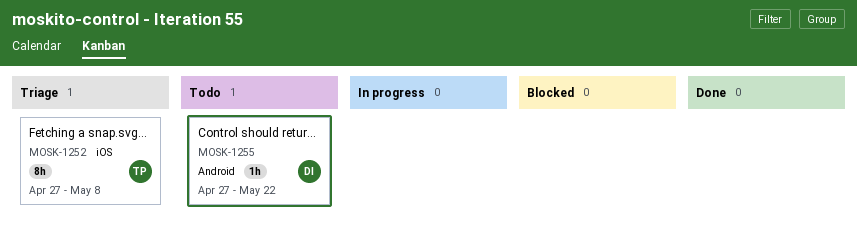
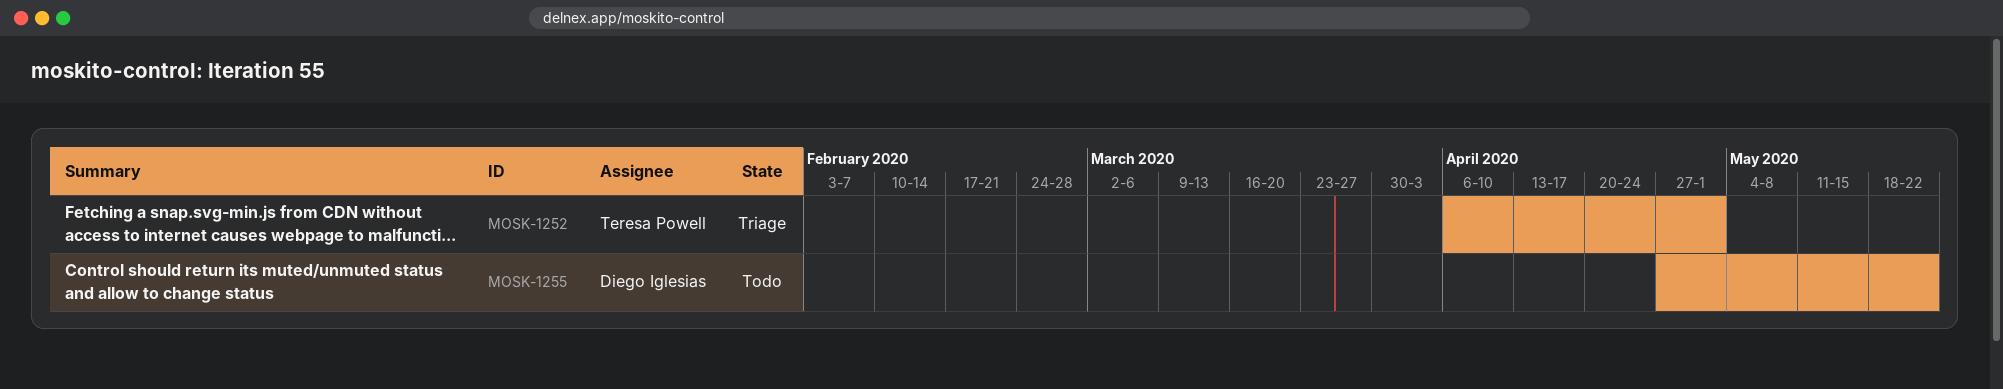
MOSK-1252, start: Apr 27 -> Apr 6
MOSK-1252, due: May 8 -> May 1

